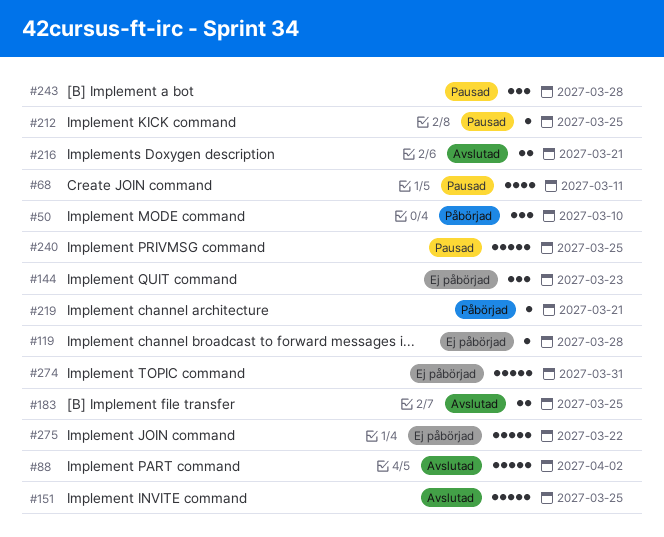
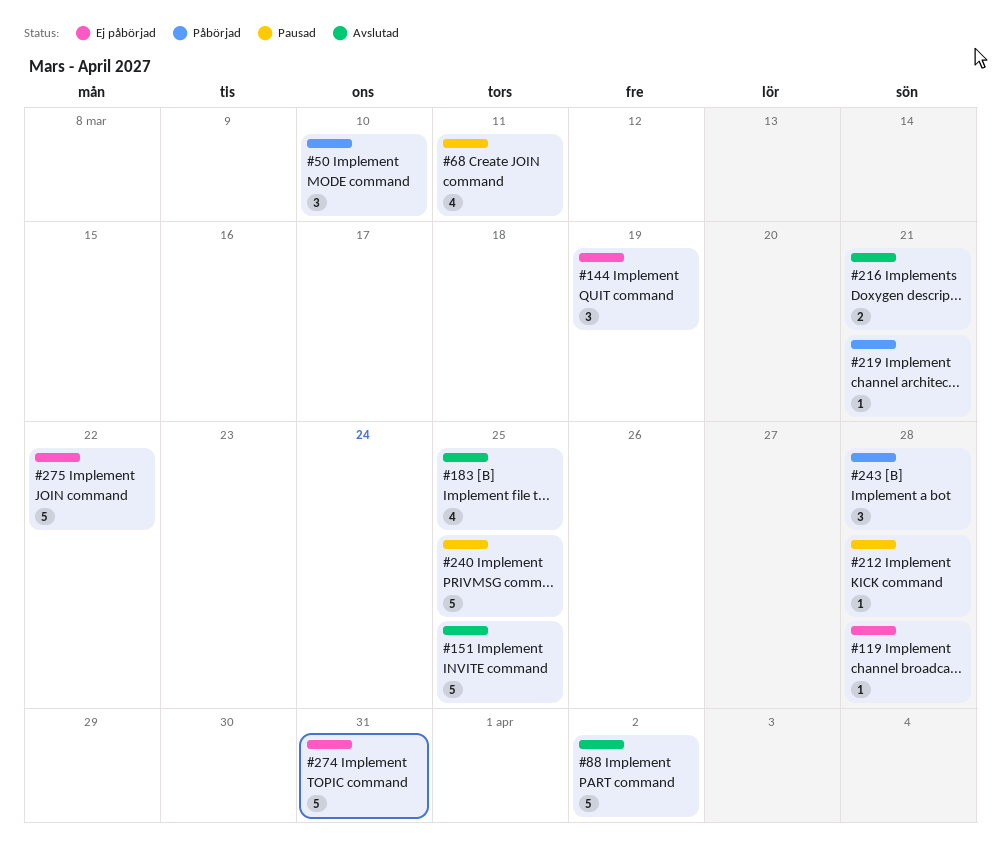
#144, due: Mar 23 -> Mar 19
#183, estimate: 2 -> 4
#212, due: Mar 25 -> Mar 28
#243, status: Pausad -> Påbörjad

